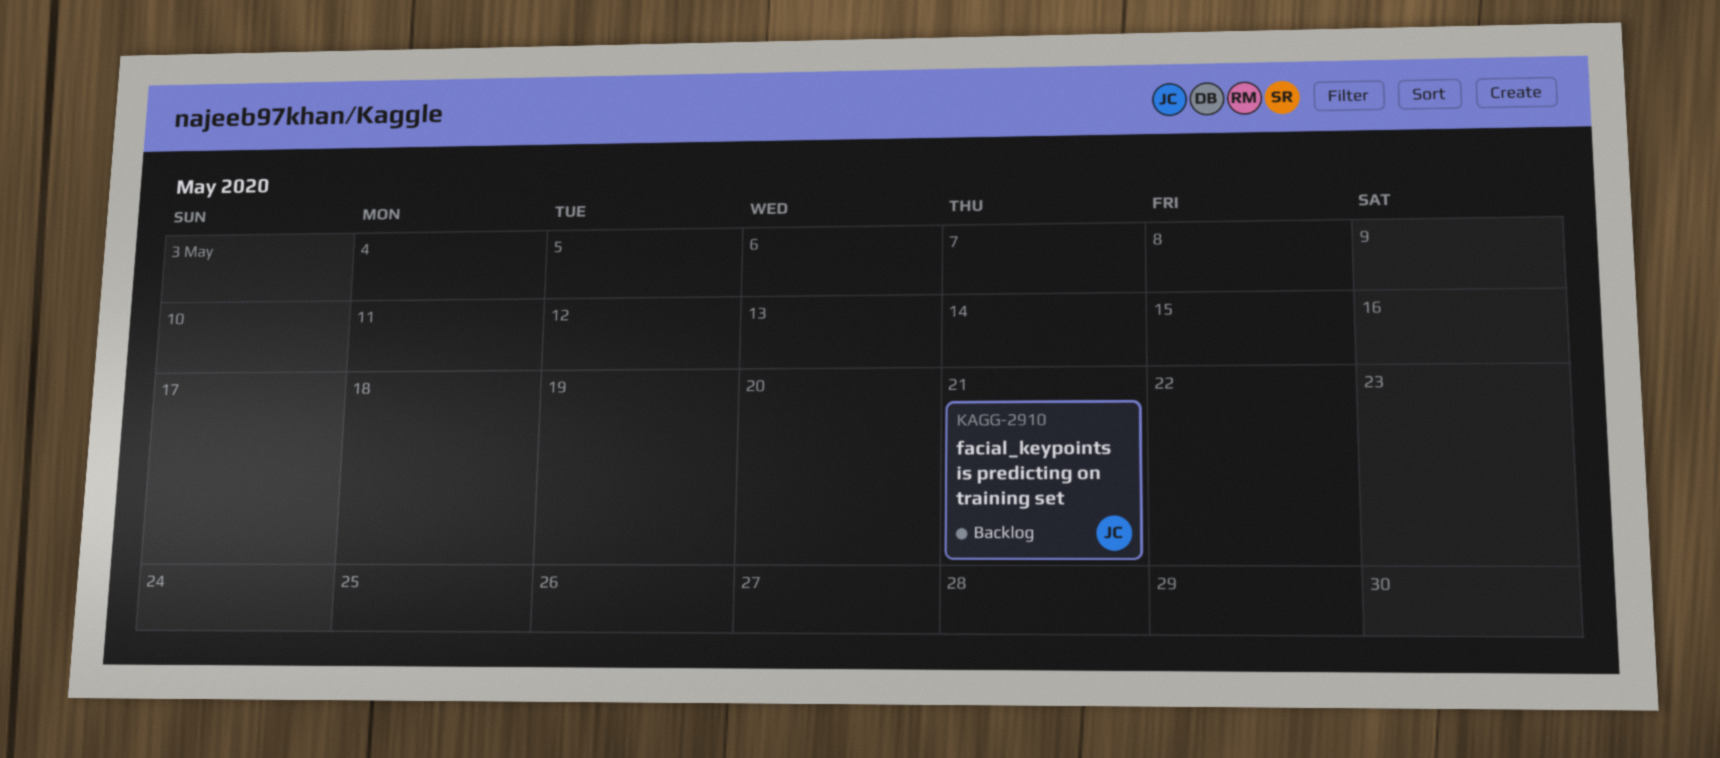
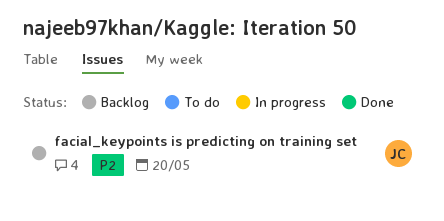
facial_keypoints is predicting on training set, due: May 21 -> May 20

